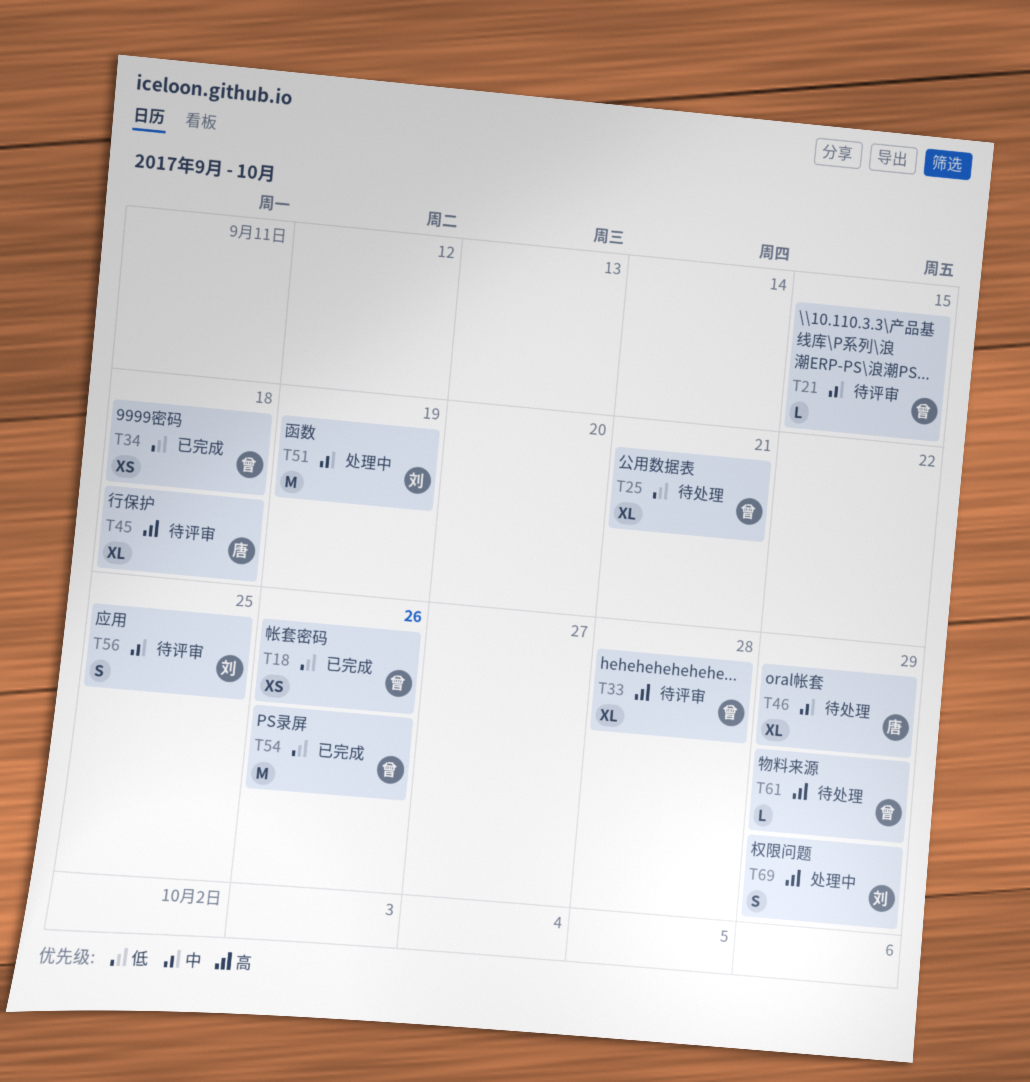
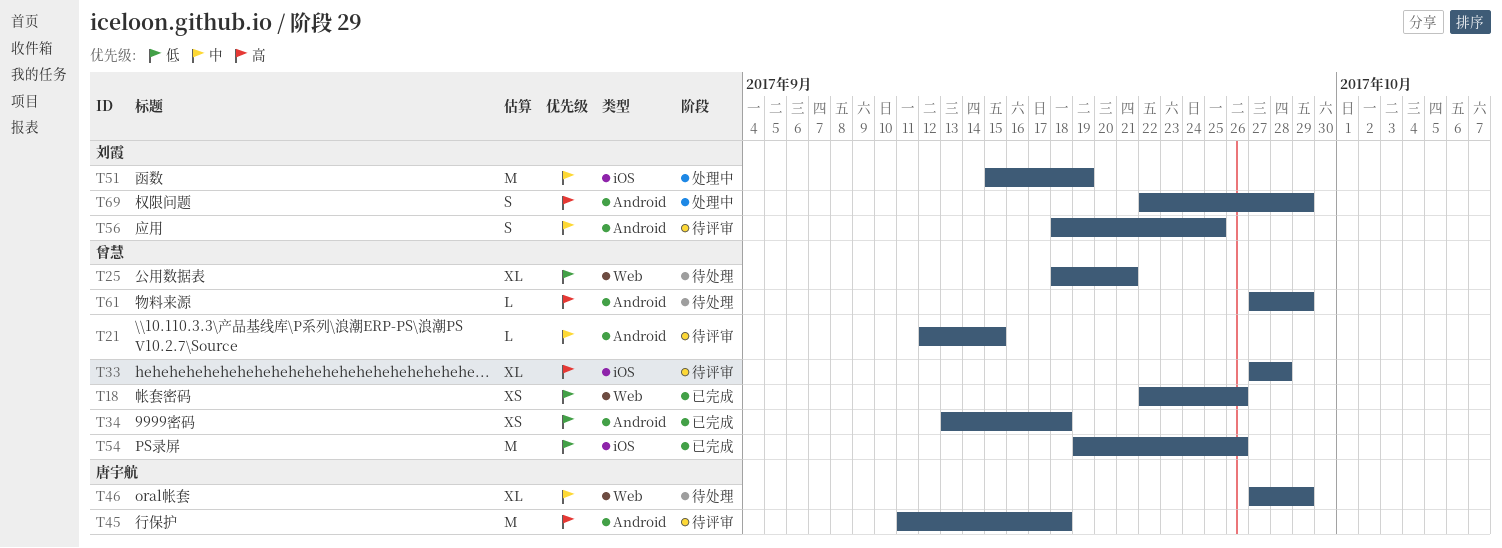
T45, estimate: XL -> M

